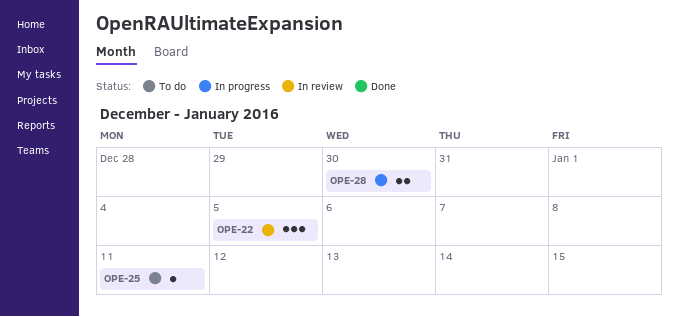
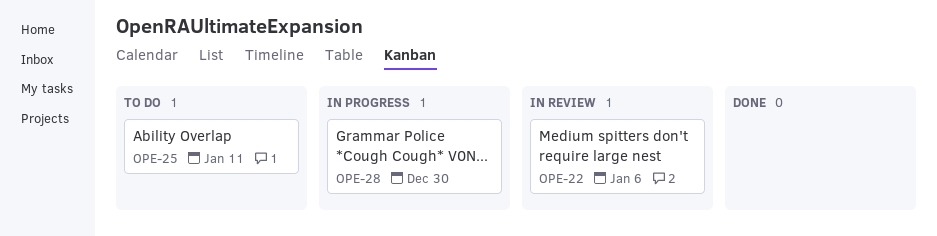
OPE-22, due: Jan 5 -> Jan 6

